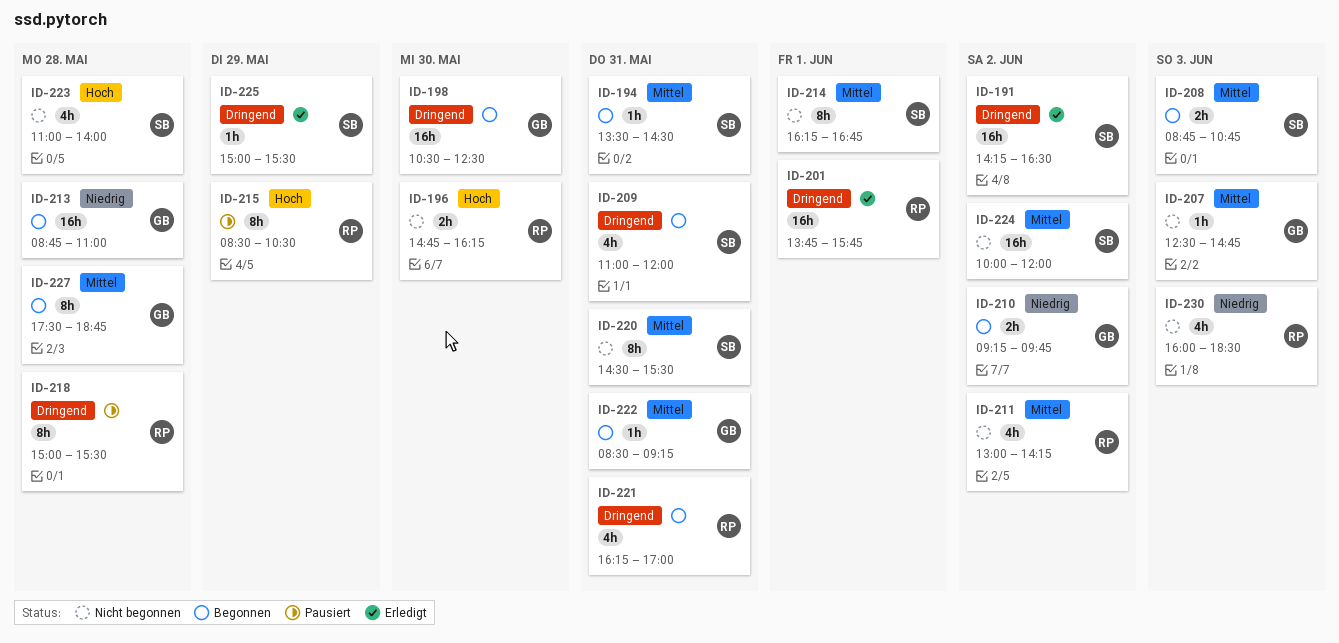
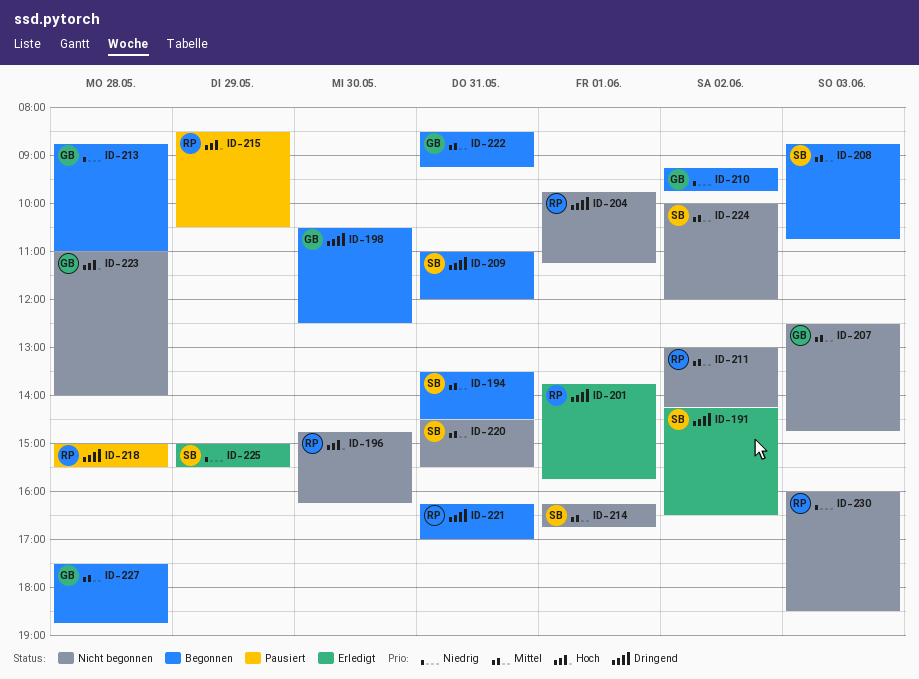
ID-204: none -> present
ID-223, owner: SB -> GB
ID-225, priority: Dringend -> Niedrig

